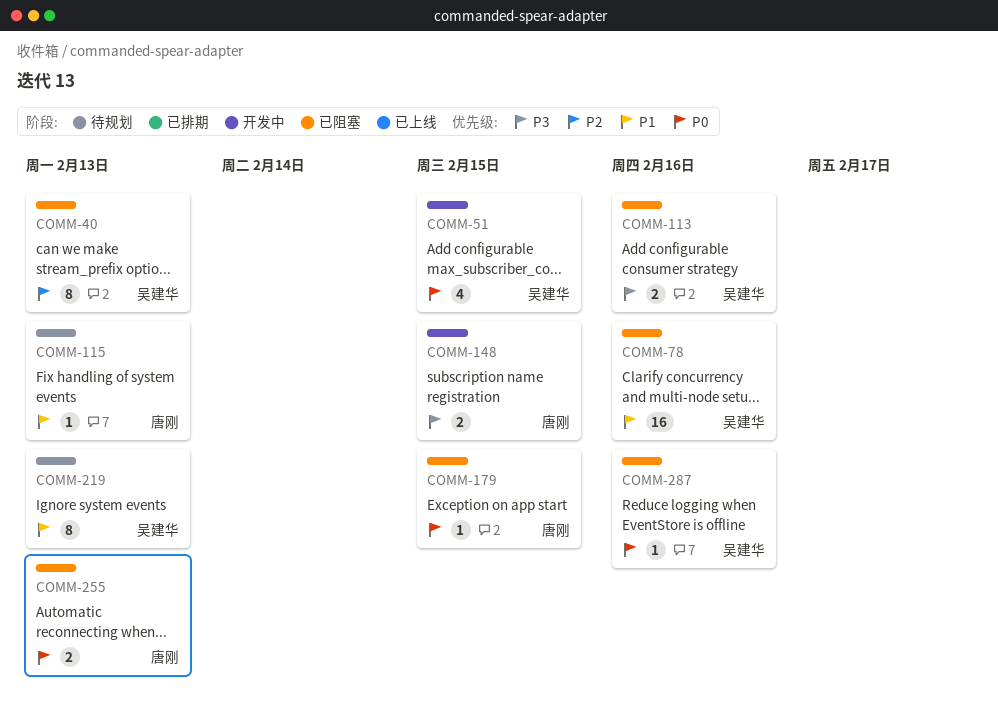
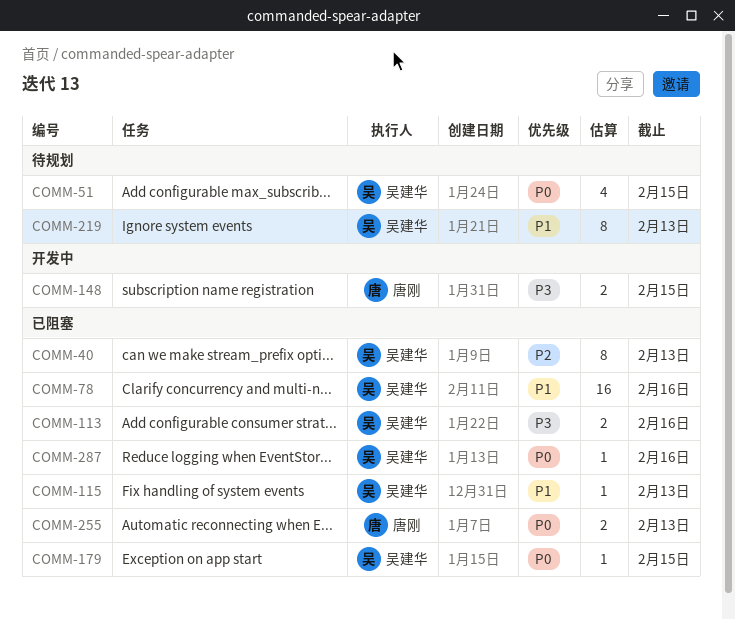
COMM-51, status: 开发中 -> 待规划
COMM-115, status: 待规划 -> 已阻塞
COMM-115, owner: 唐刚 -> 吴建华
COMM-179, owner: 唐刚 -> 吴建华

